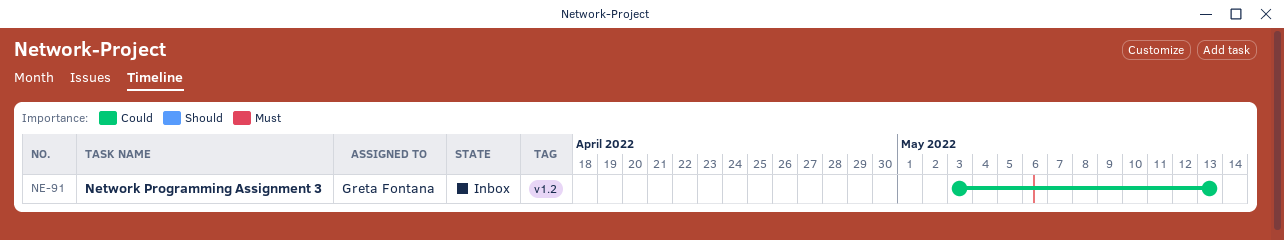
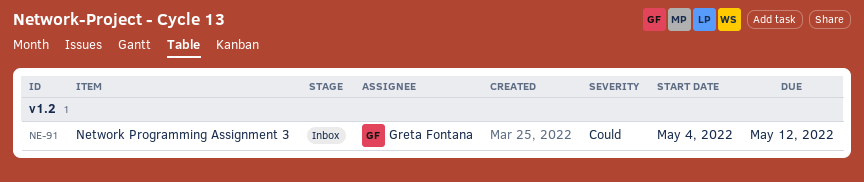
NE-91, start: May 3 -> May 4
NE-91, due: May 13 -> May 12

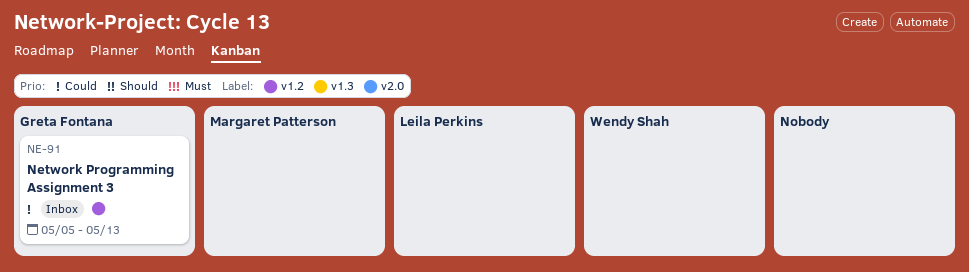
NE-91, start: May 4 -> May 5
NE-91, due: May 12 -> May 13

